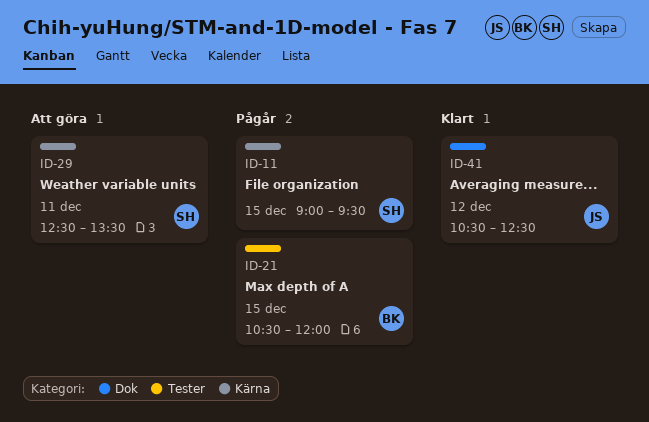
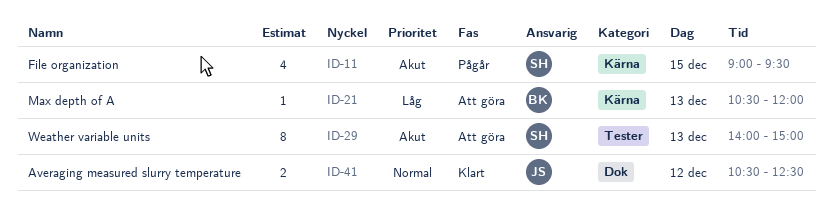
ID-21, status: Pågår -> Att göra
ID-21, label: Tester -> Kärna
ID-21, day: Dec 15 -> Dec 13
ID-29, label: Kärna -> Tester
ID-29, day: Dec 11 -> Dec 13
ID-29, begins: 12:30 -> 14:00
ID-29, ends: 13:30 -> 15:00

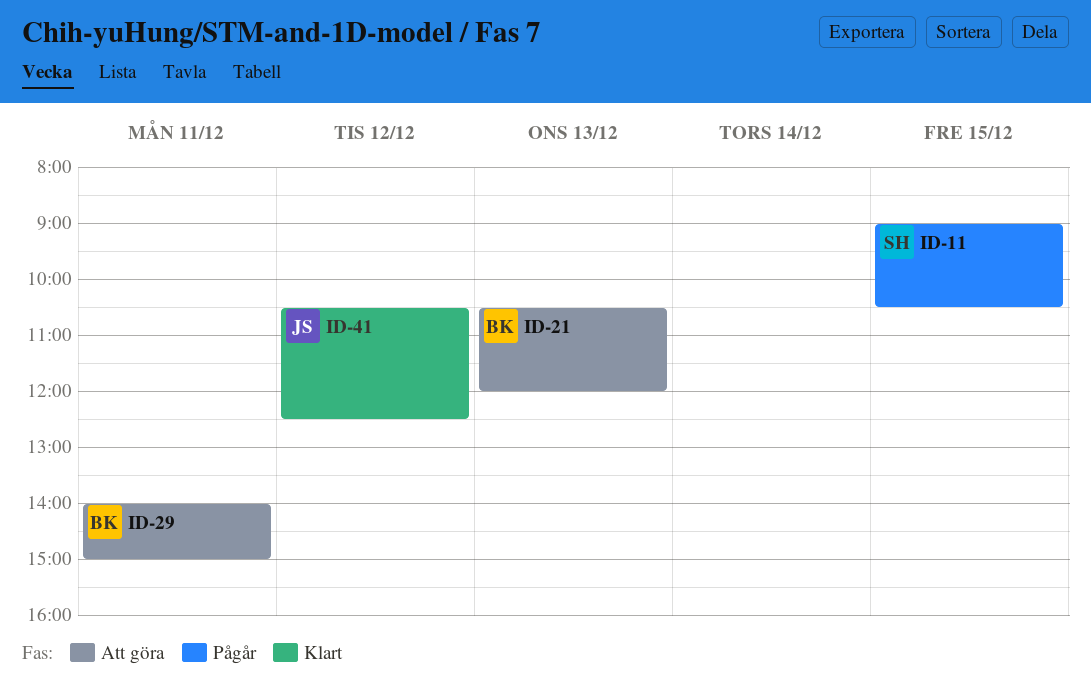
ID-11, ends: 09:30 -> 10:30
ID-29, owner: SH -> BK
ID-29, day: Dec 13 -> Dec 11

